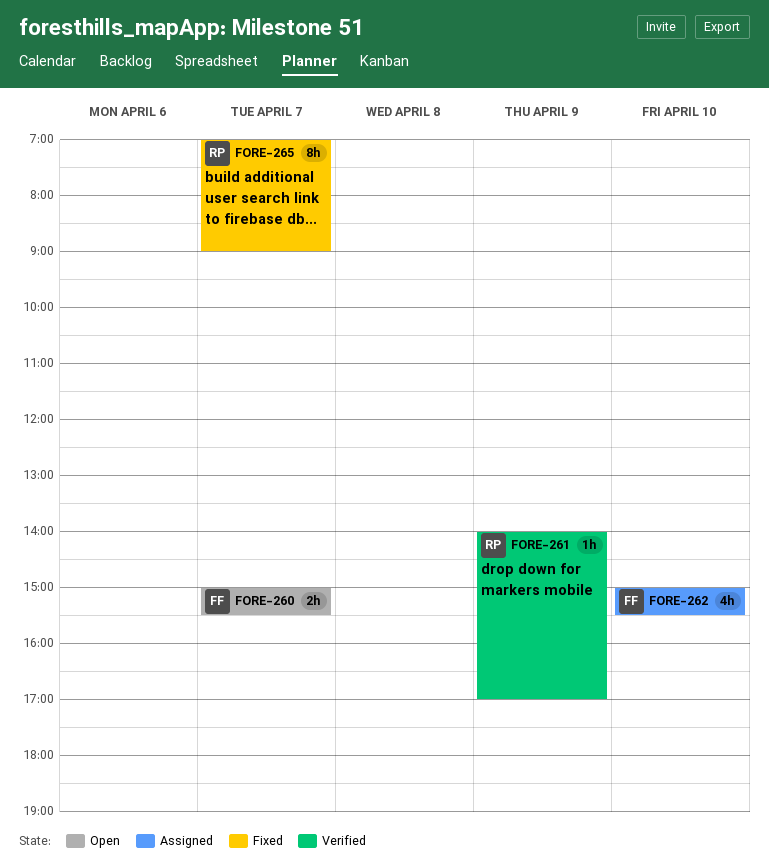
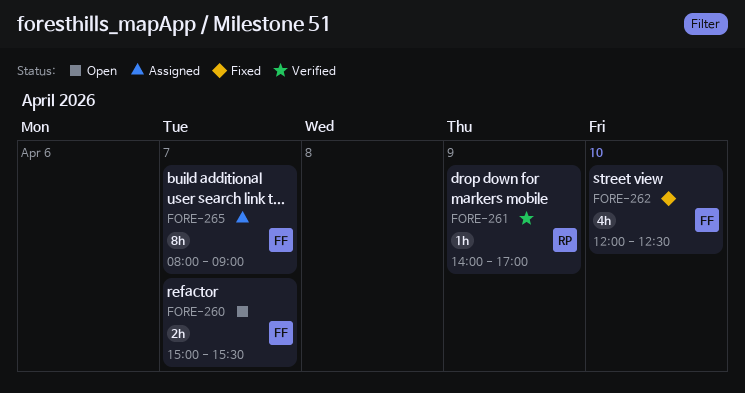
FORE-262, status: Assigned -> Fixed
FORE-262, begins: 15:00 -> 12:00
FORE-262, ends: 15:30 -> 12:30
FORE-265, status: Fixed -> Assigned
FORE-265, owner: RP -> FF
FORE-265, begins: 07:00 -> 08:00

